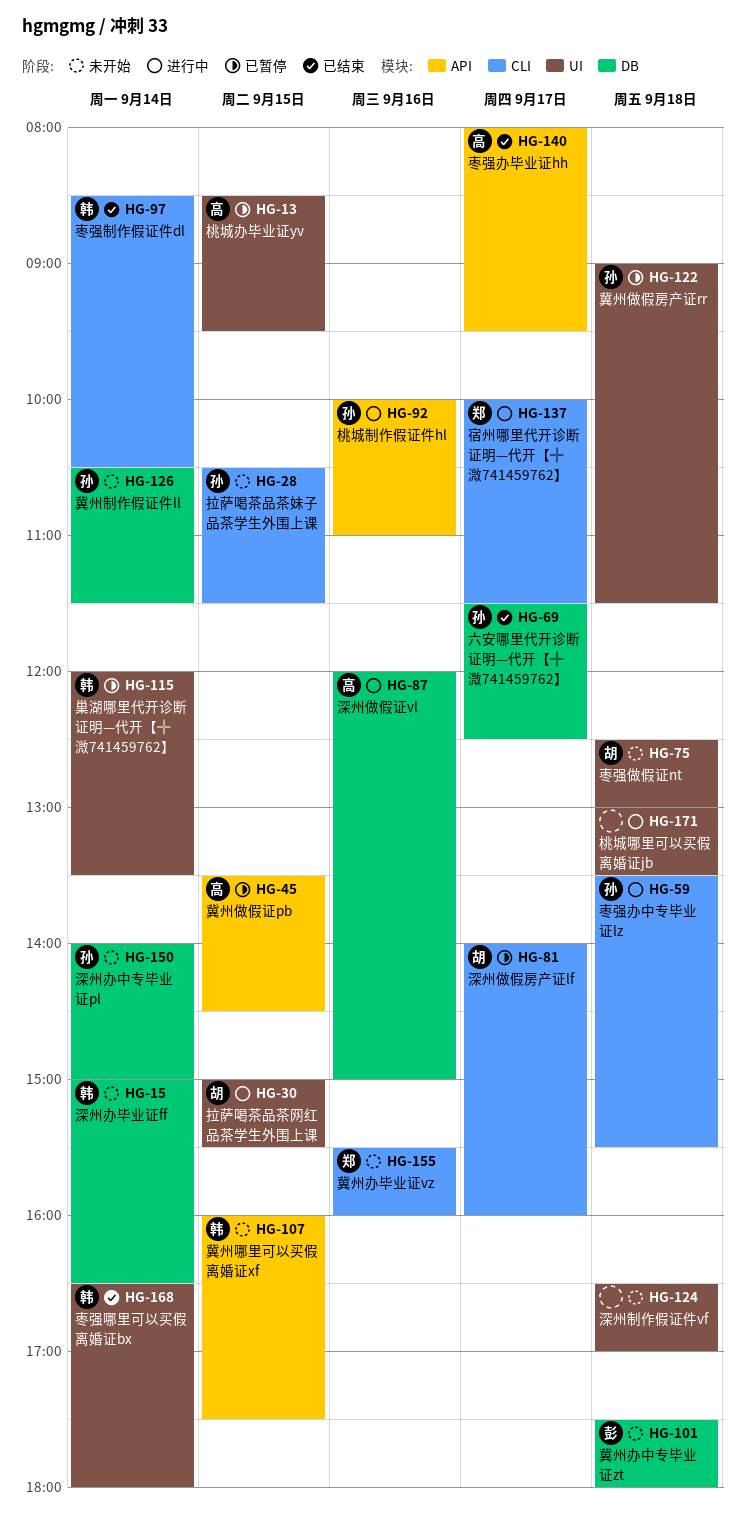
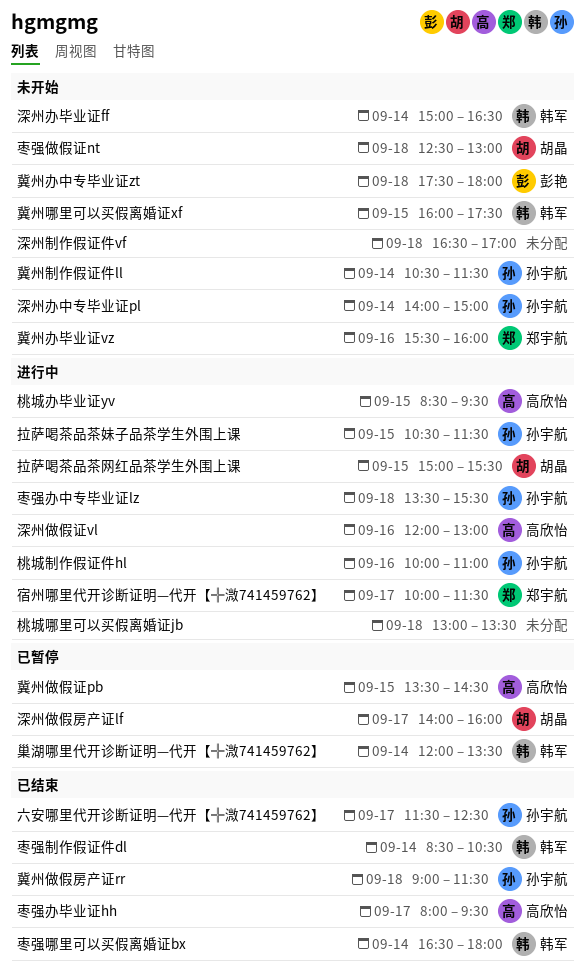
冀州做假房产证rr, status: 已暂停 -> 已结束
拉萨喝茶品茶妹子品茶学生外围上课, status: 未开始 -> 进行中
桃城办毕业证yv, status: 已暂停 -> 进行中
深州做假证vl, ends: 15:00 -> 13:00

